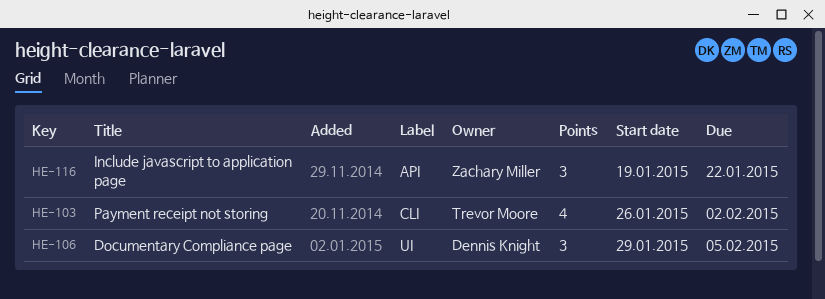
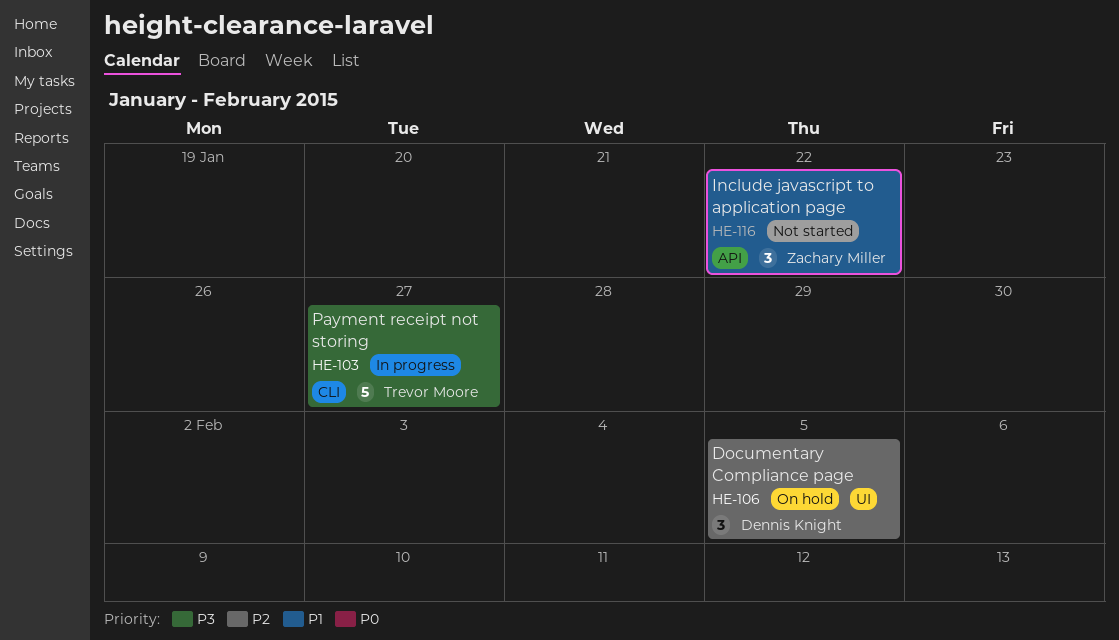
HE-103, estimate: 4 -> 5
HE-103, due: Feb 2 -> Jan 27

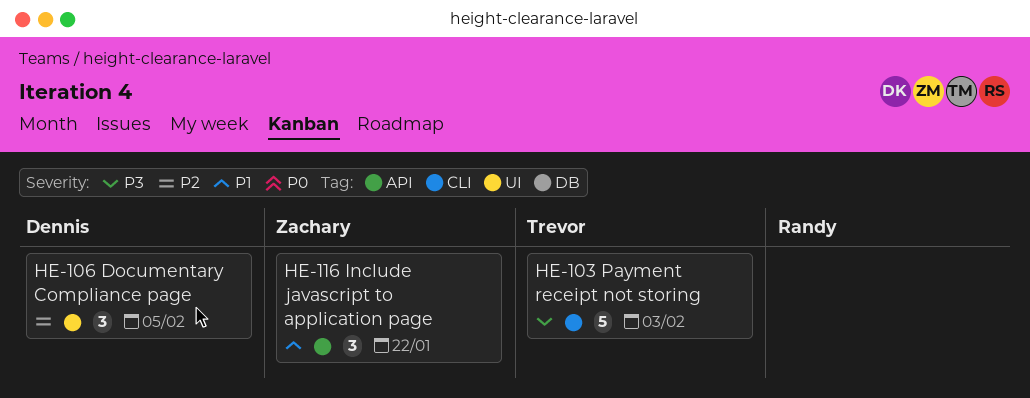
HE-103, due: Jan 27 -> Feb 3

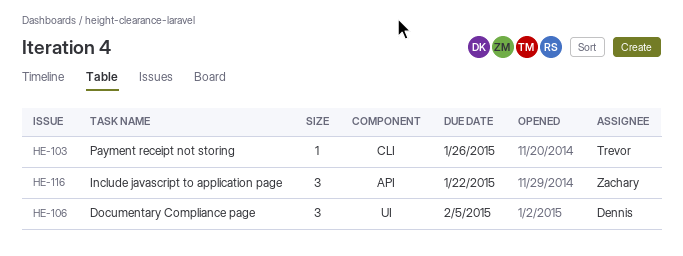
HE-103, estimate: 5 -> 1
HE-103, due: Feb 3 -> Jan 26

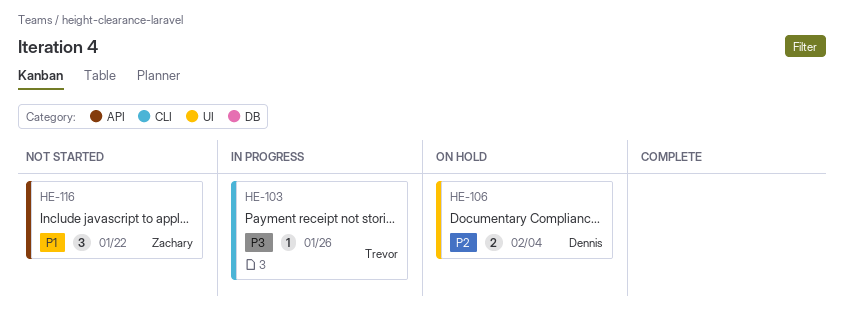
HE-106, estimate: 3 -> 2
HE-106, due: Feb 5 -> Feb 4

